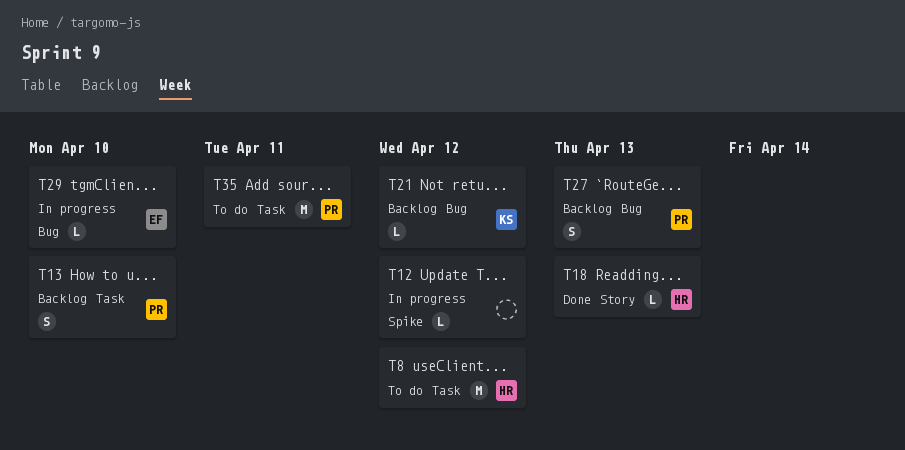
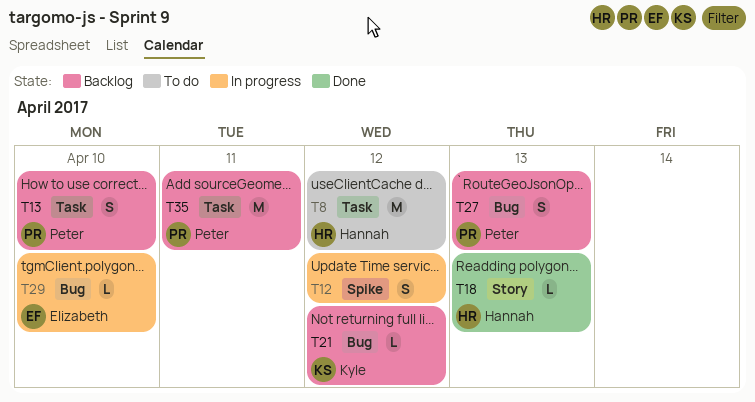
T12, estimate: L -> S
T35, status: To do -> Backlog

